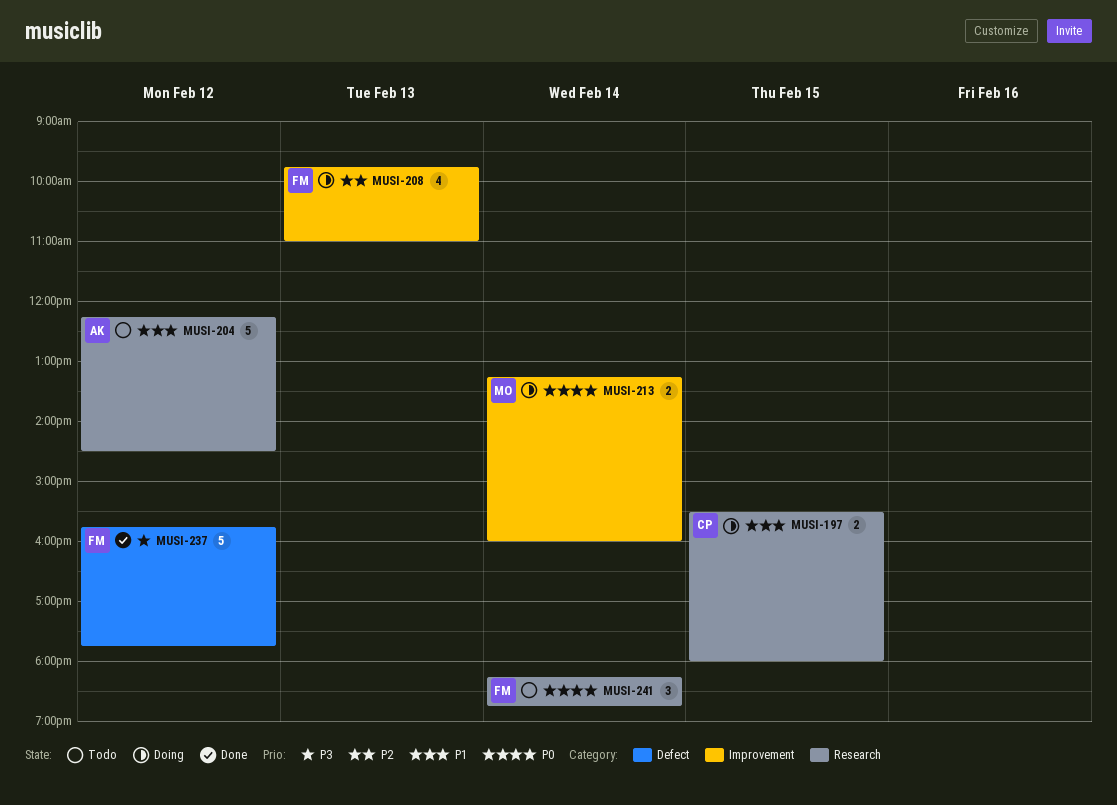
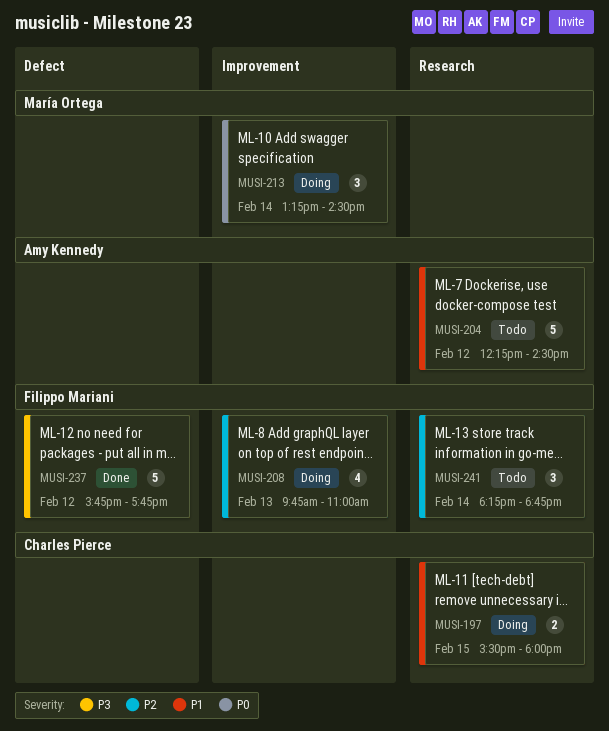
MUSI-213, estimate: 2 -> 3
MUSI-213, ends: 16:00 -> 14:30
MUSI-241, priority: P0 -> P2

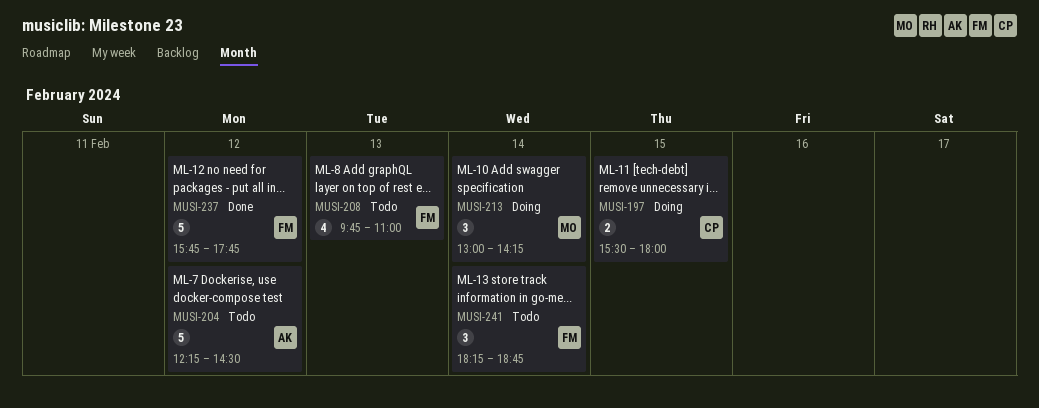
MUSI-208, status: Doing -> Todo
MUSI-213, begins: 13:15 -> 13:00
MUSI-213, ends: 14:30 -> 14:15

